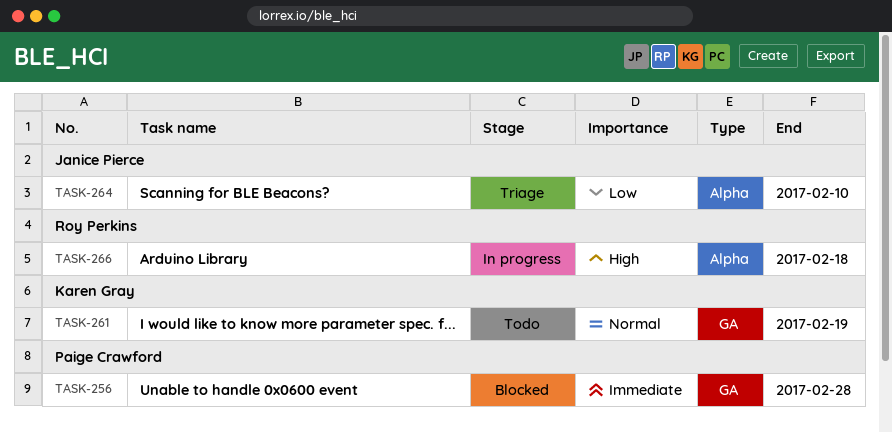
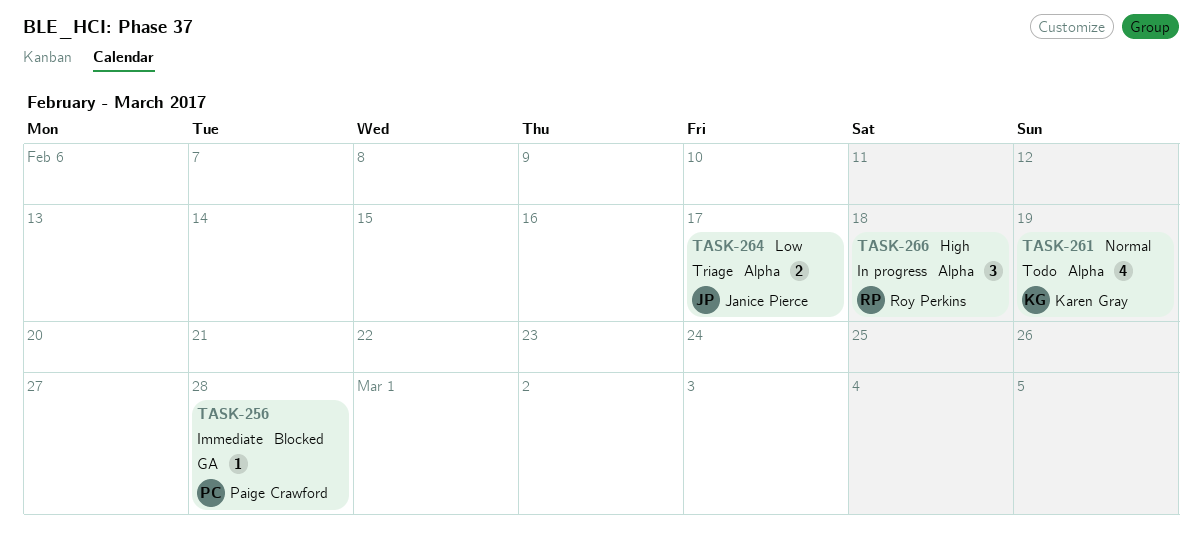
TASK-261, label: GA -> Alpha
TASK-264, due: Feb 10 -> Feb 17

